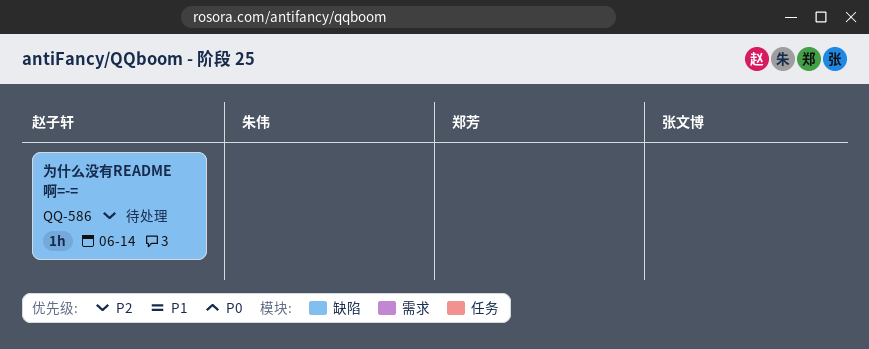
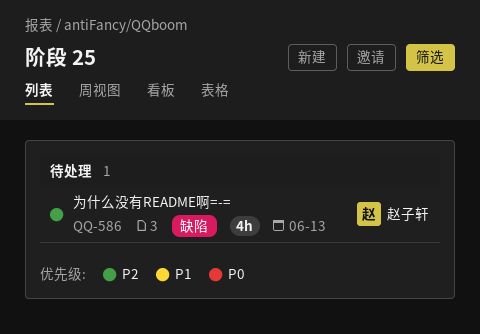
QQ-586, estimate: 1h -> 4h
QQ-586, due: Jun 14 -> Jun 13

